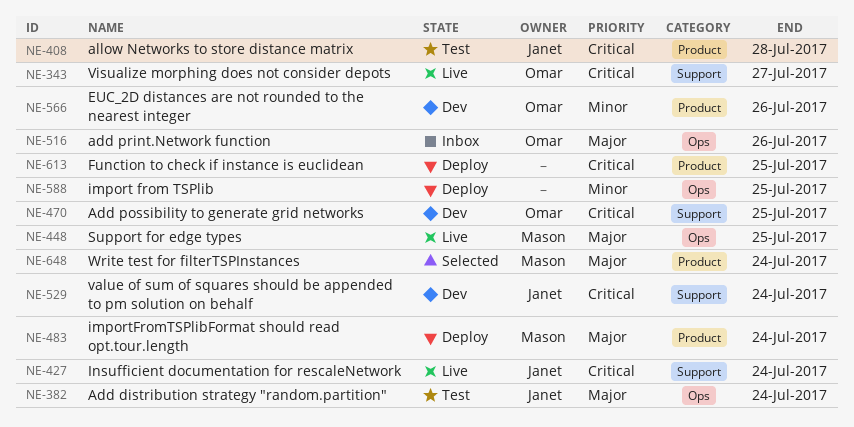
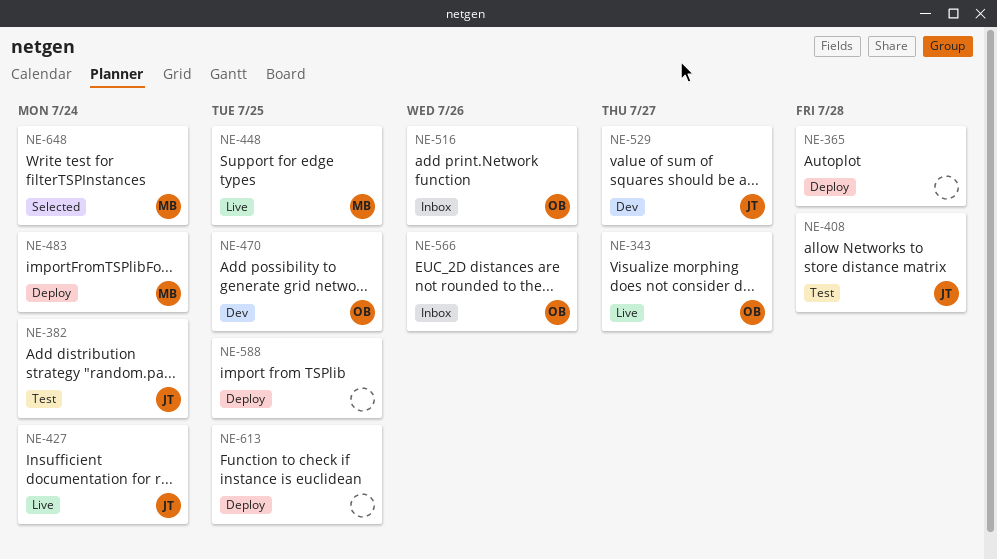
NE-365: none -> present
NE-529, due: Jul 24 -> Jul 27
NE-566, status: Dev -> Inbox

